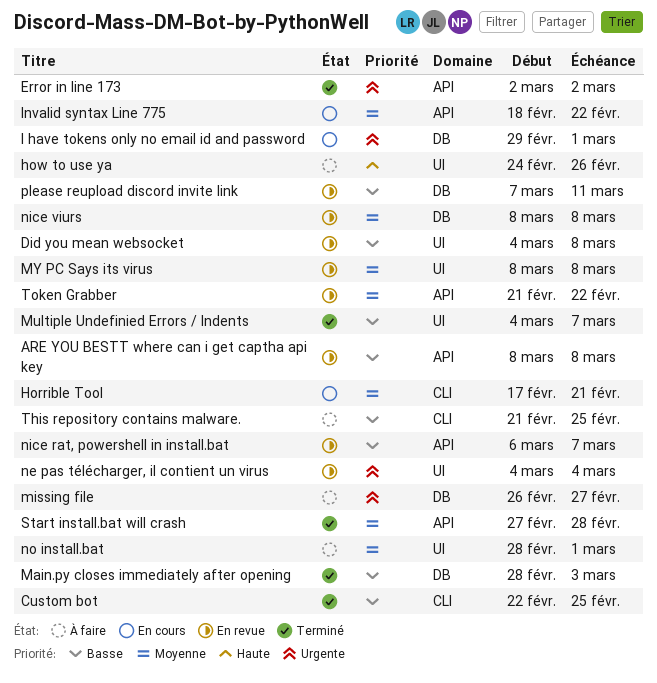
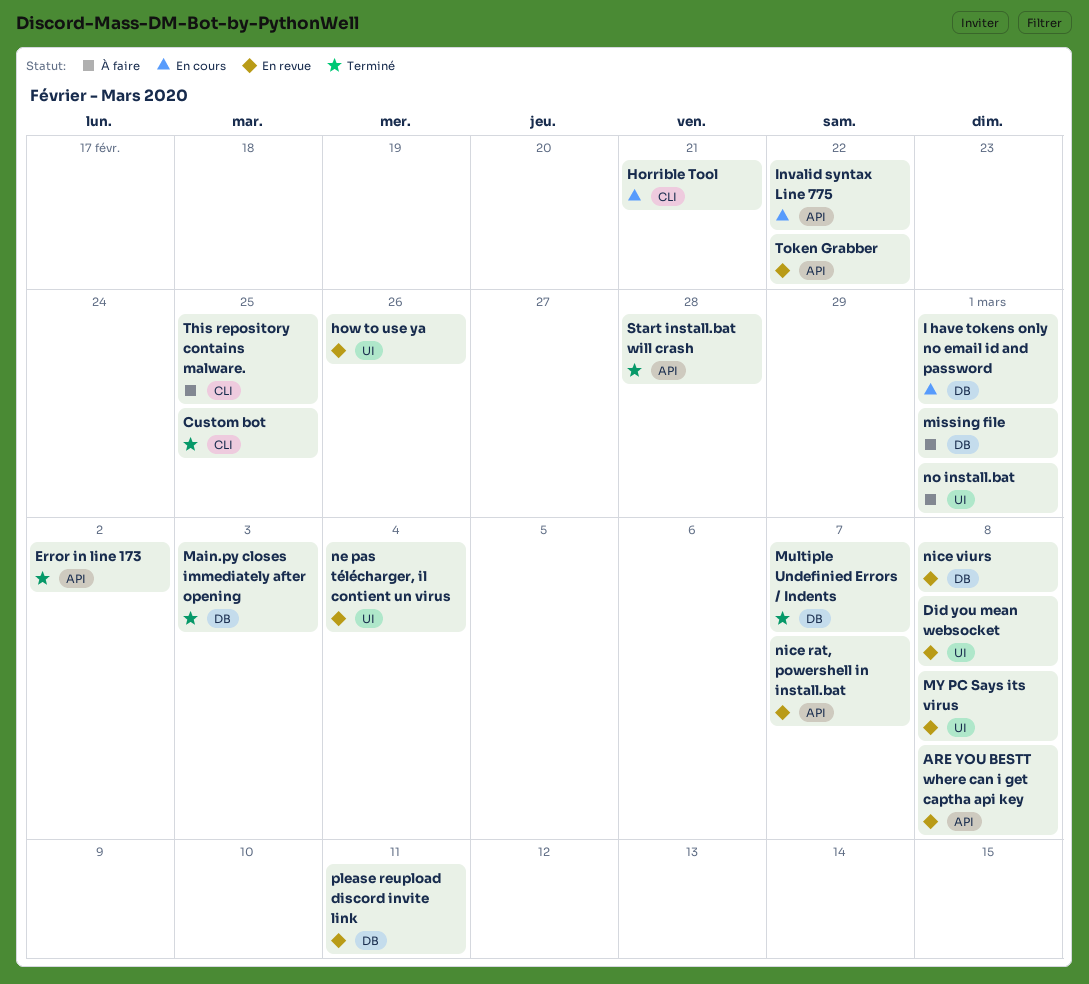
how to use ya, status: À faire -> En revue
missing file, due: Feb 27 -> Mar 1
Multiple Undefinied Errors / Indents, label: UI -> DB

